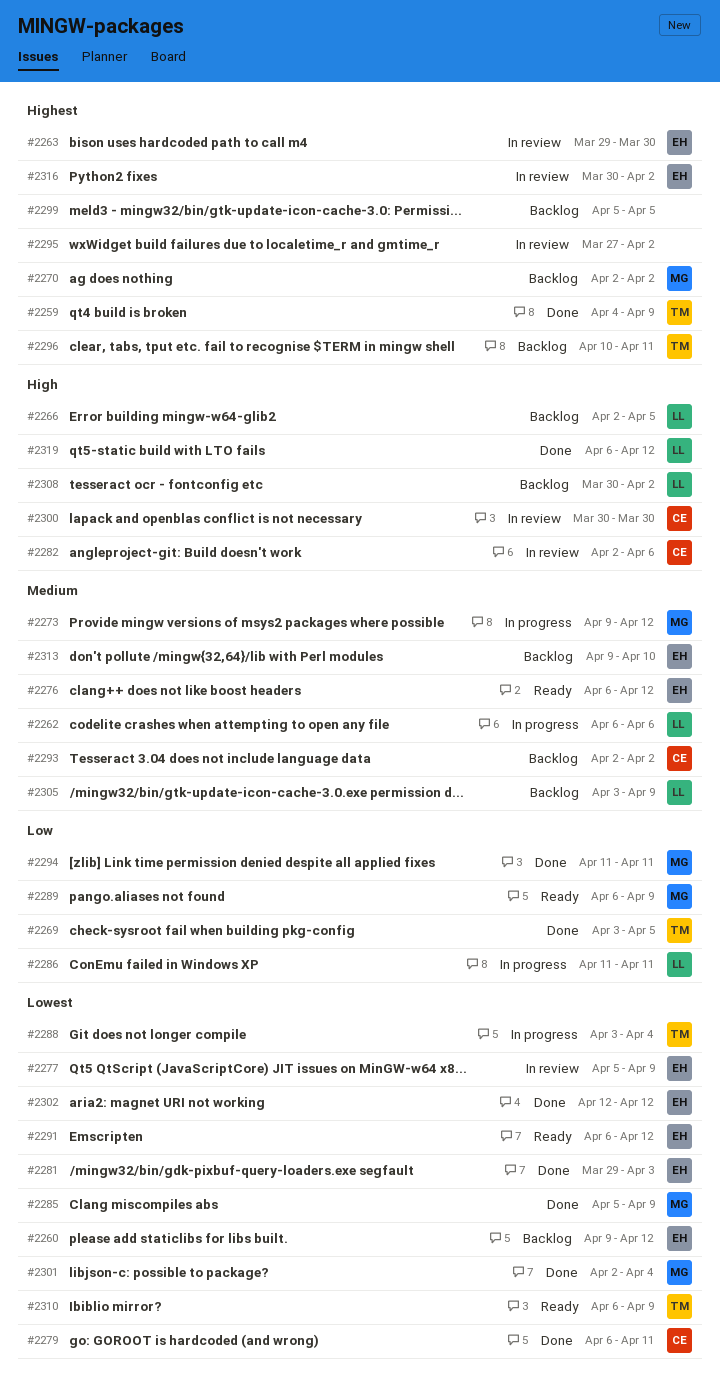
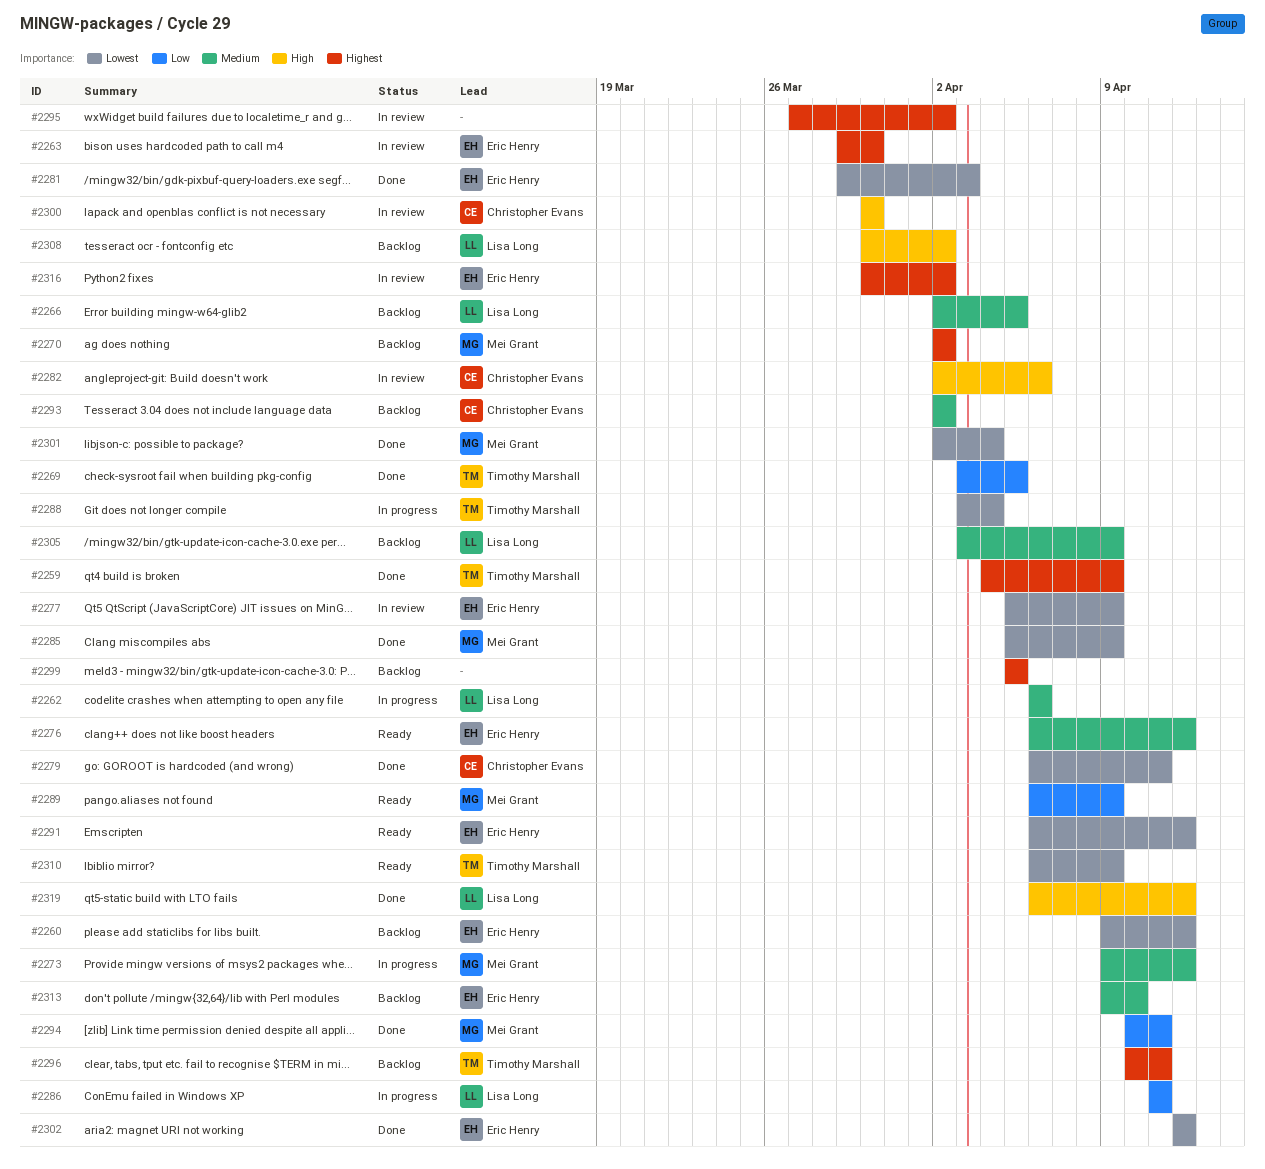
#2266, priority: High -> Medium
#2294, start: Apr 11 -> Apr 10

